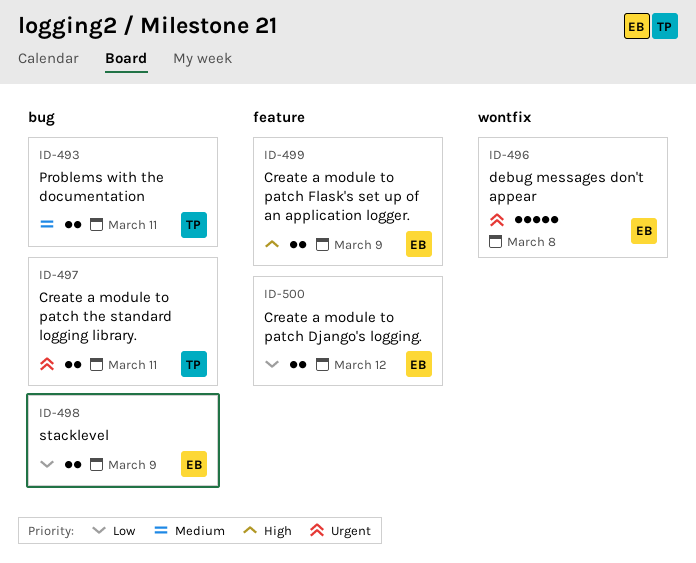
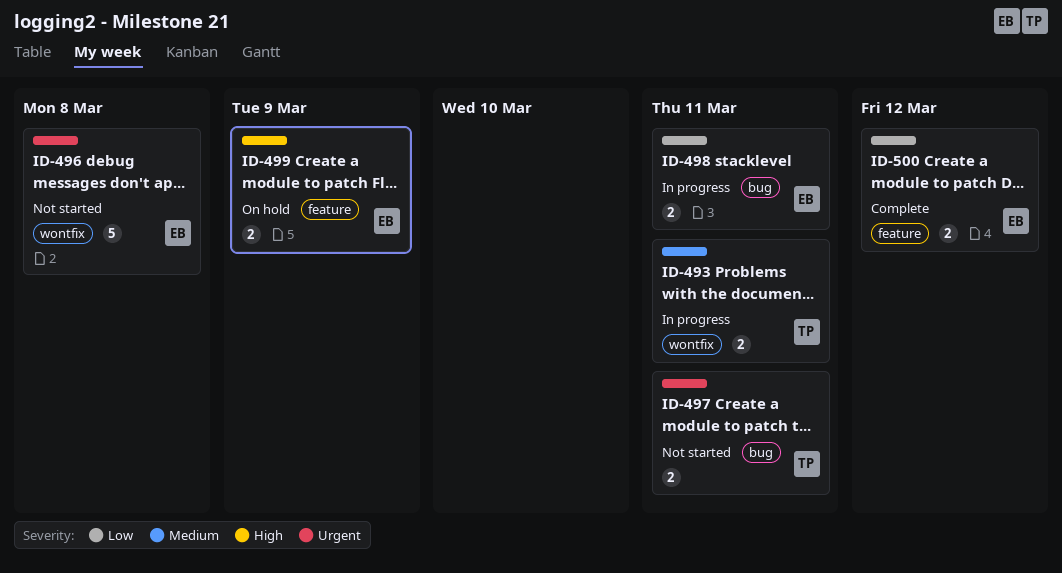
ID-493, label: bug -> wontfix
ID-498, due: Mar 9 -> Mar 11

